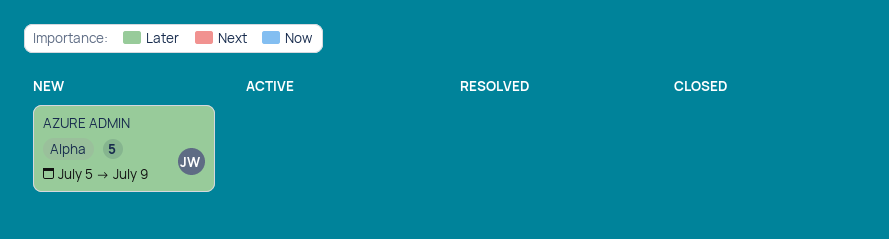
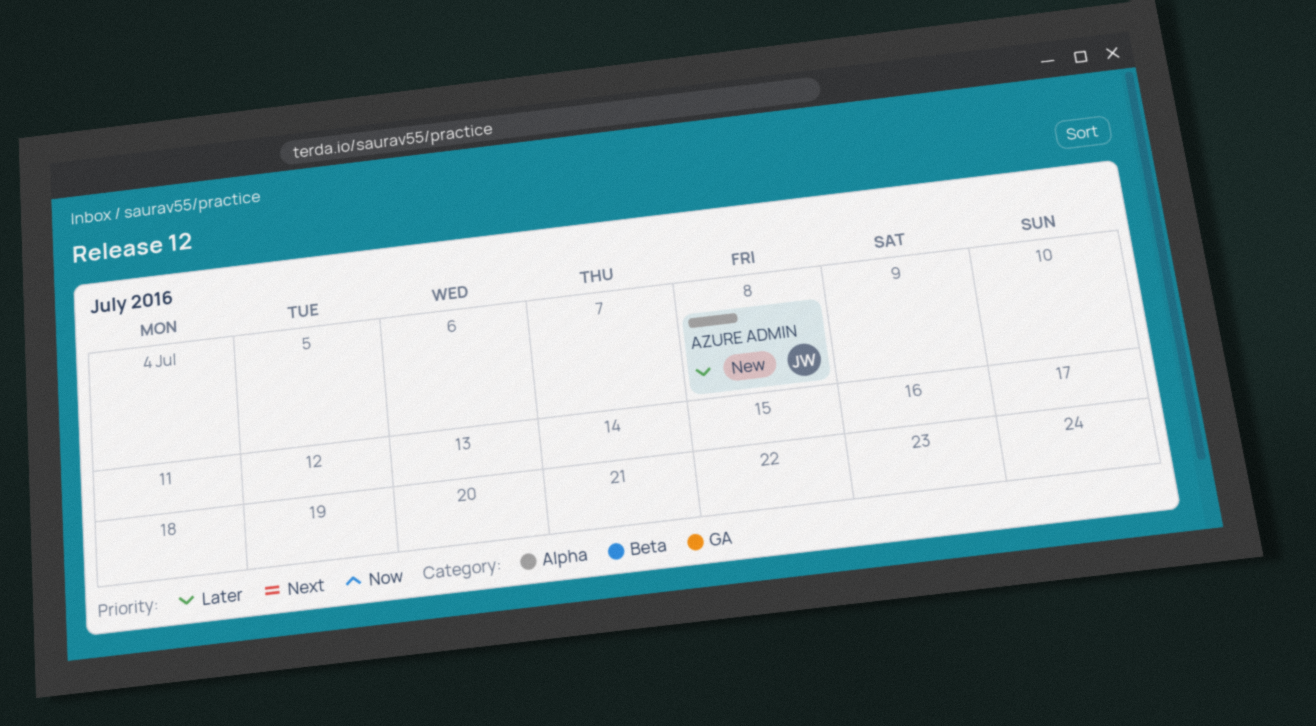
AZURE ADMIN, due: Jul 9 -> Jul 8

